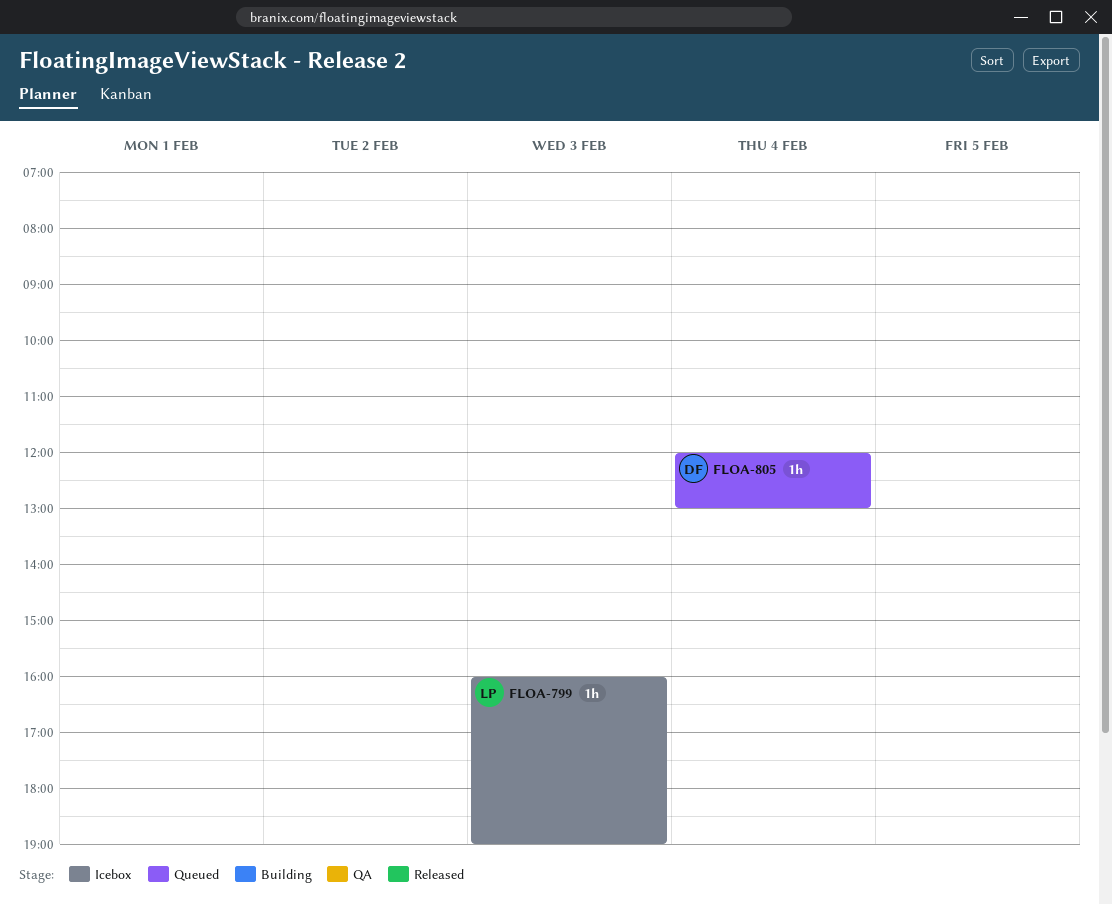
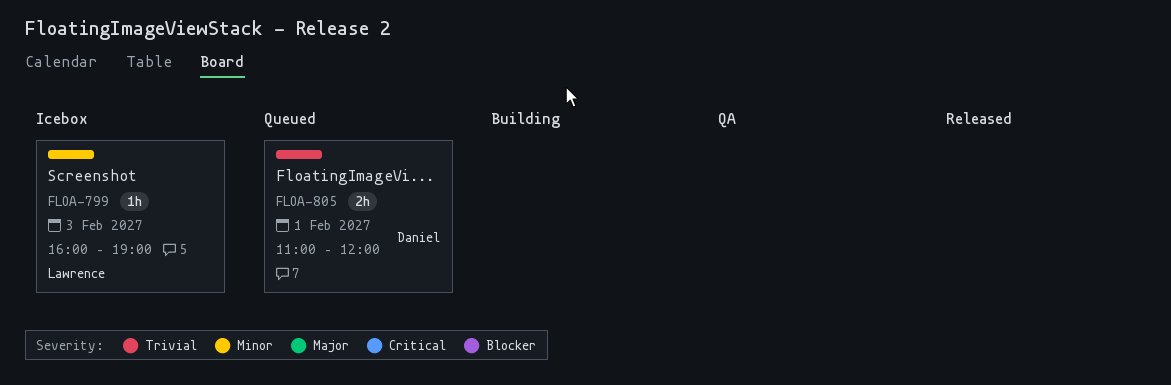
FLOA-805, estimate: 1h -> 2h
FLOA-805, day: Feb 4 -> Feb 1
FLOA-805, begins: 12:00 -> 11:00
FLOA-805, ends: 13:00 -> 12:00

